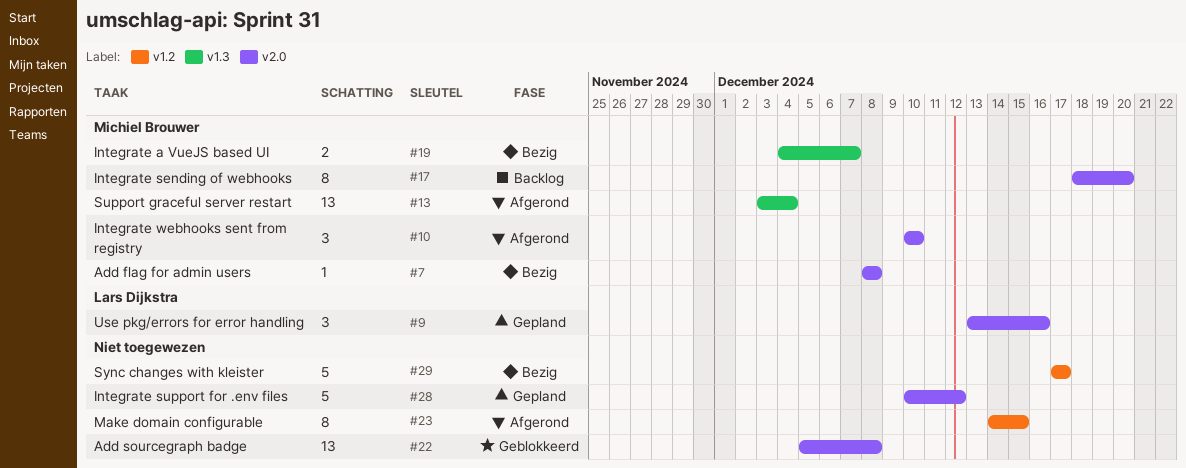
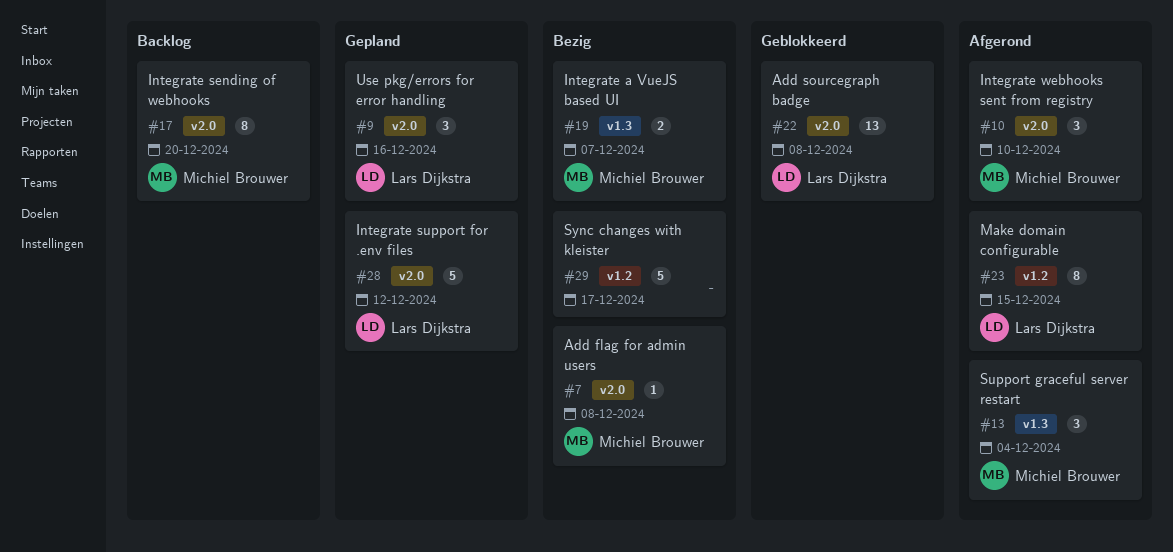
#13, estimate: 13 -> 3
#22, owner: none -> Lars Dijkstra
#23, owner: none -> Lars Dijkstra
#28, owner: none -> Lars Dijkstra

